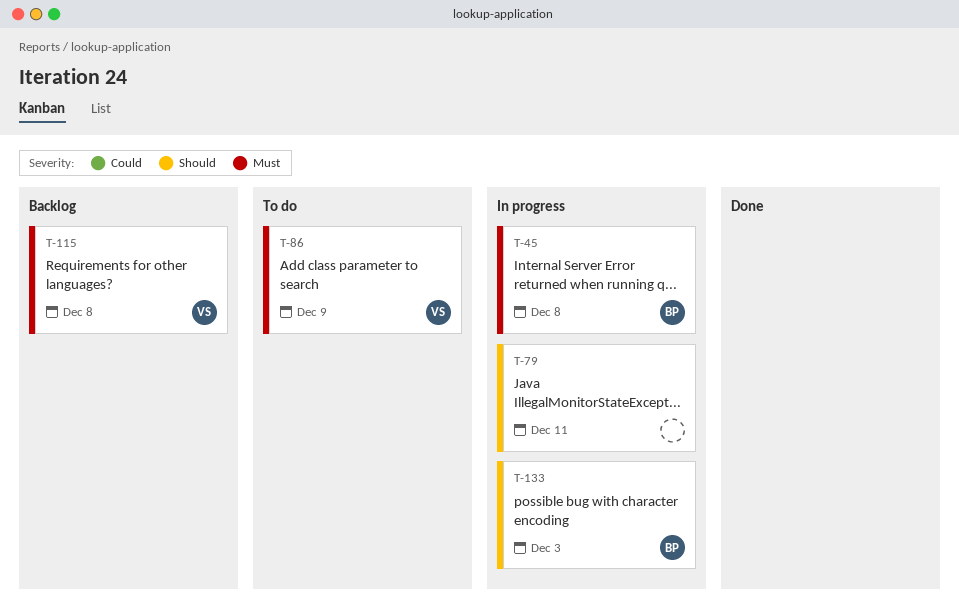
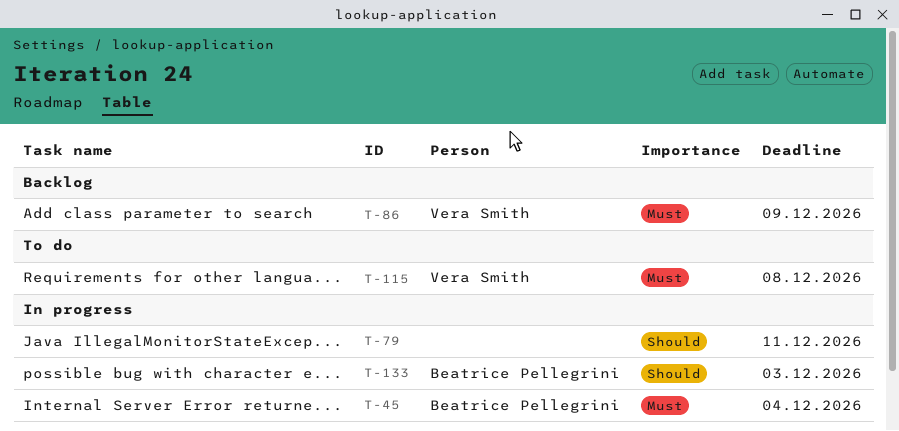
T-45, due: Dec 8 -> Dec 4
T-86, status: To do -> Backlog
T-115, status: Backlog -> To do

